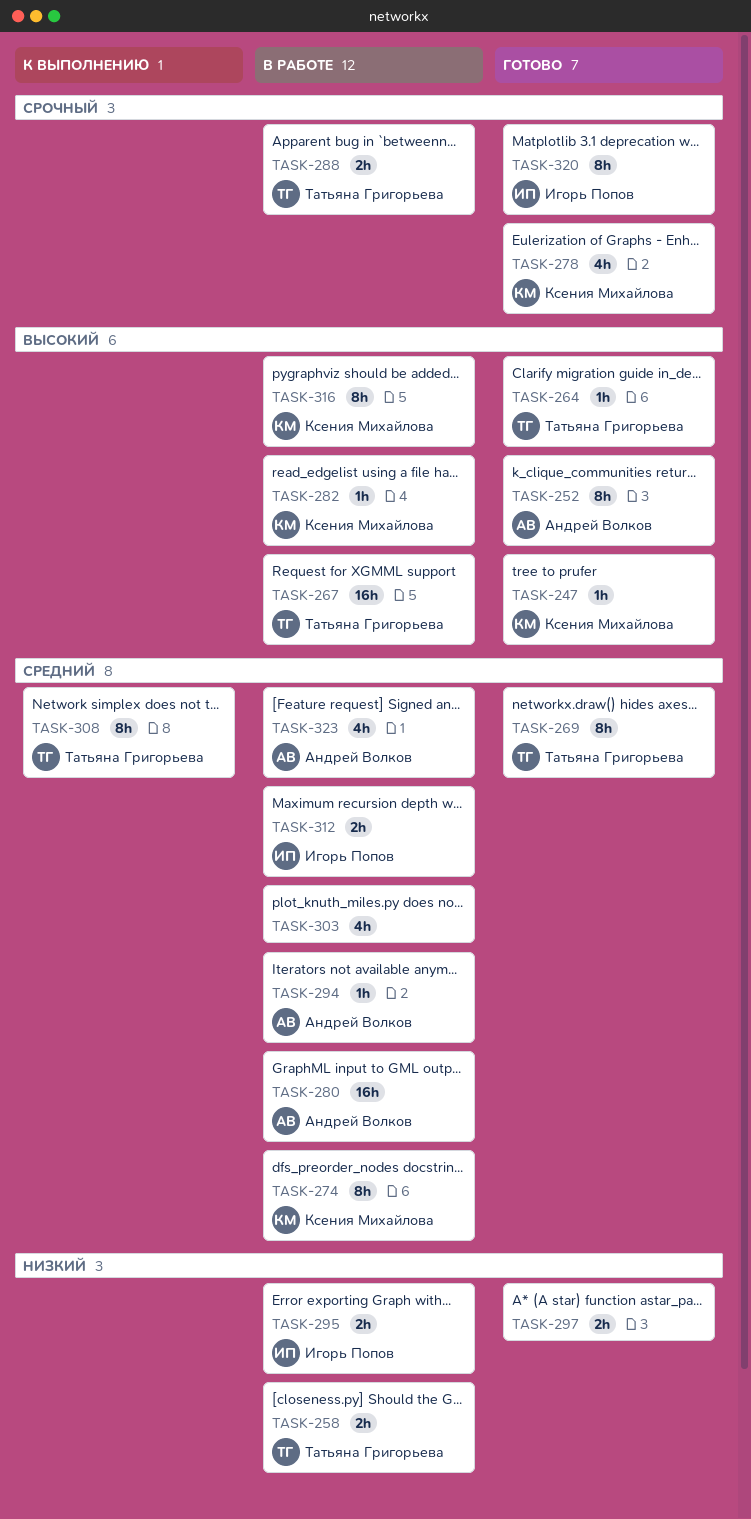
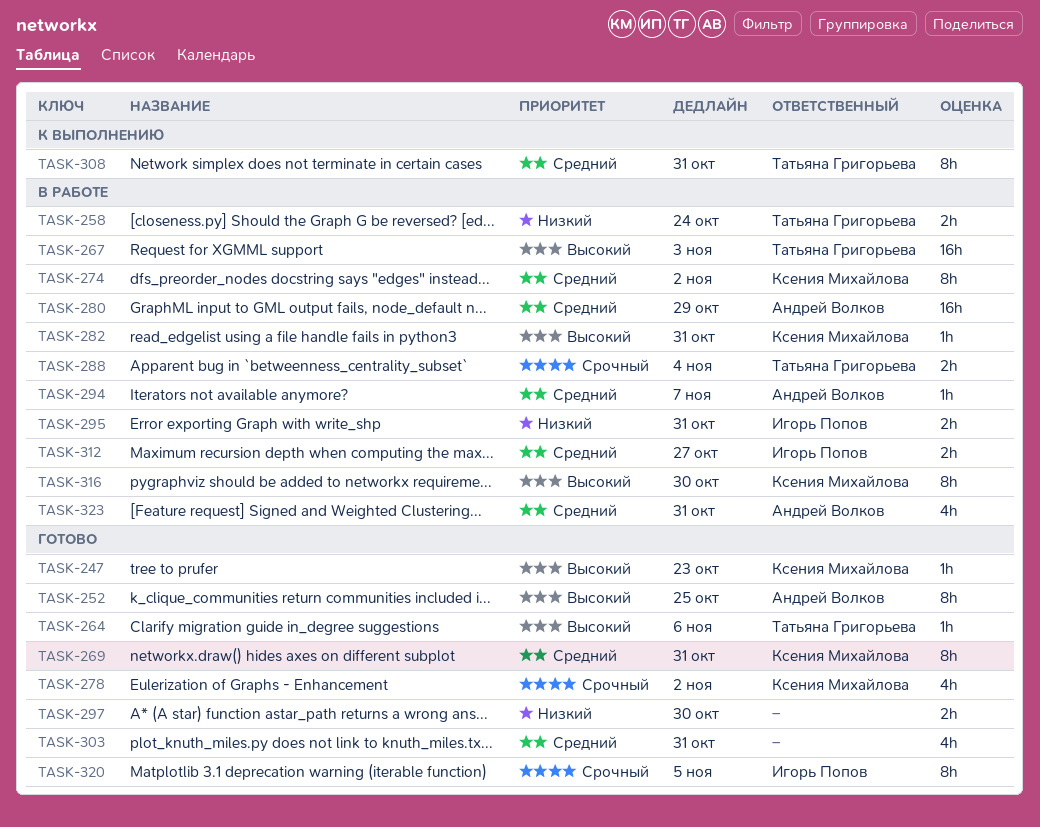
TASK-269, owner: Татьяна Григорьева -> Ксения Михайлова
TASK-303, status: В работе -> Готово

